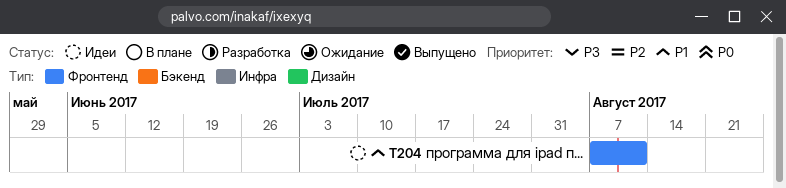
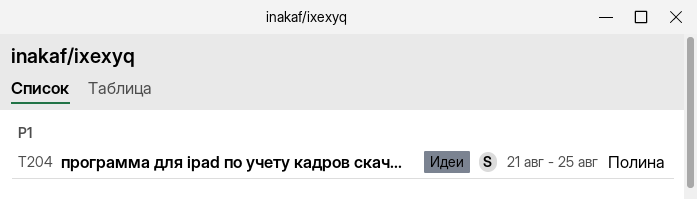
T204, start: Aug 7 -> Aug 21
T204, due: Aug 11 -> Aug 25

